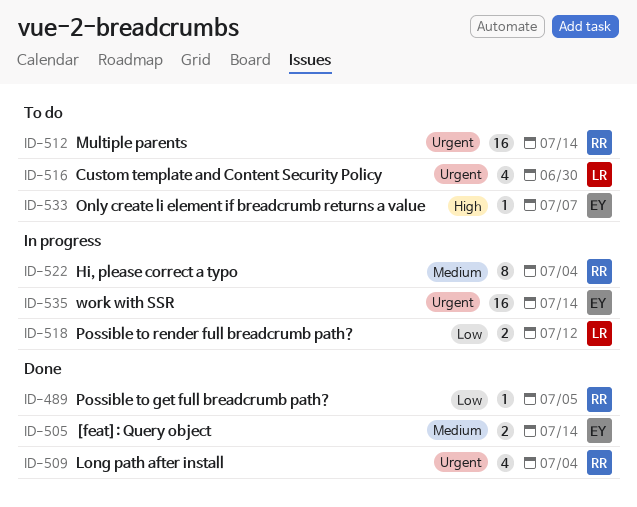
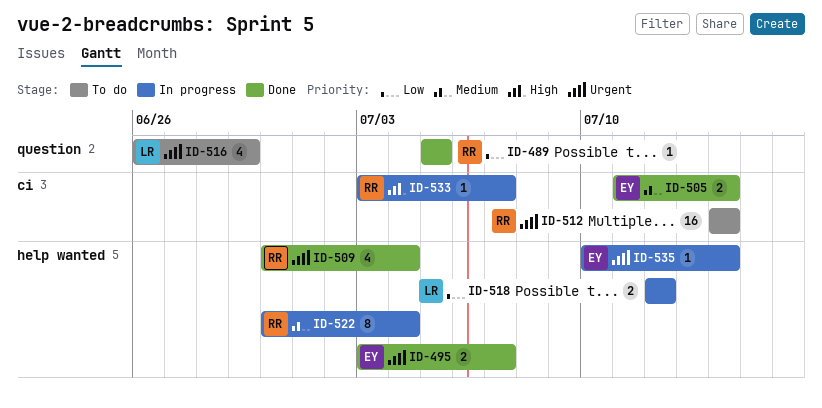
ID-495: none -> present
ID-516, due: Jun 30 -> Jun 29
ID-533, status: To do -> In progress
ID-533, owner: EY -> RR
ID-535, estimate: 16 -> 1

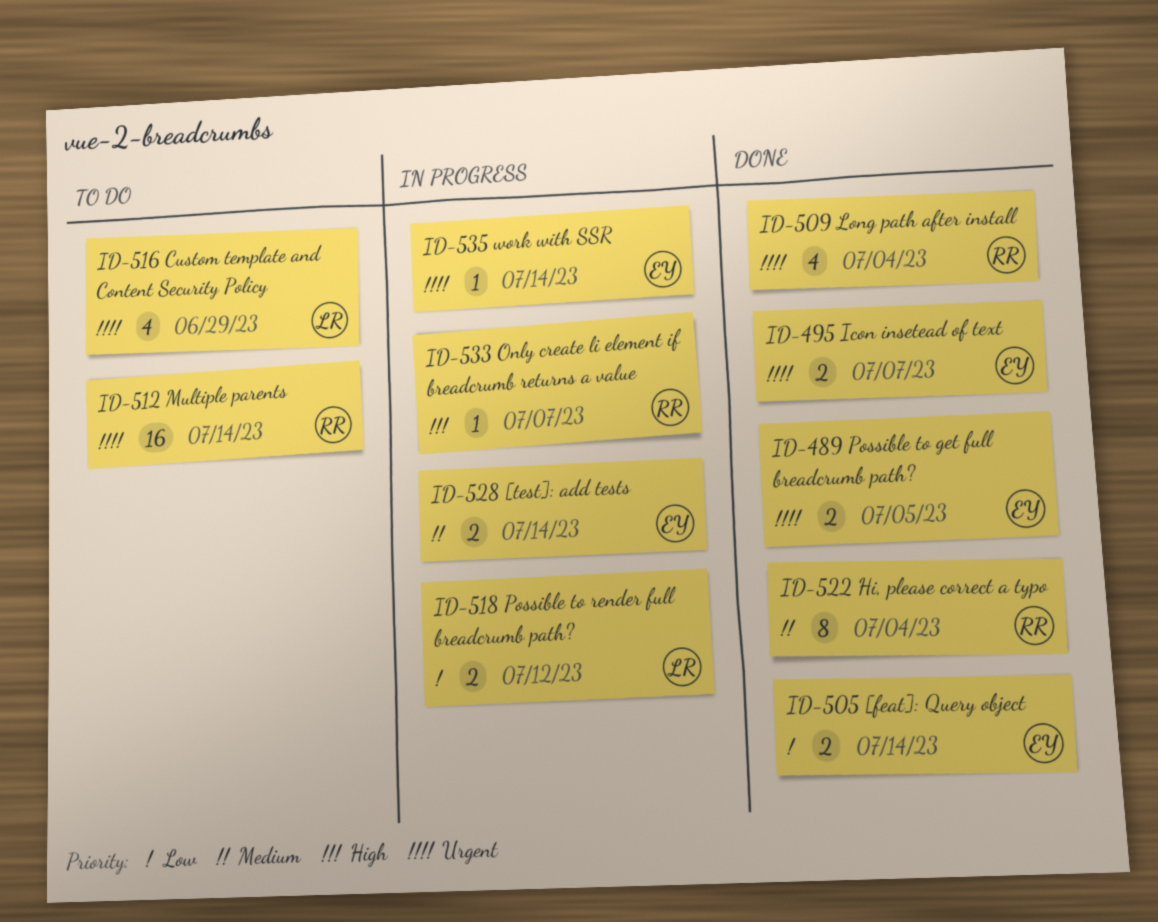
ID-489, owner: RR -> EY
ID-489, priority: Low -> Urgent
ID-489, estimate: 1 -> 2
ID-505, priority: Medium -> Low
ID-522, status: In progress -> Done
ID-528: none -> present

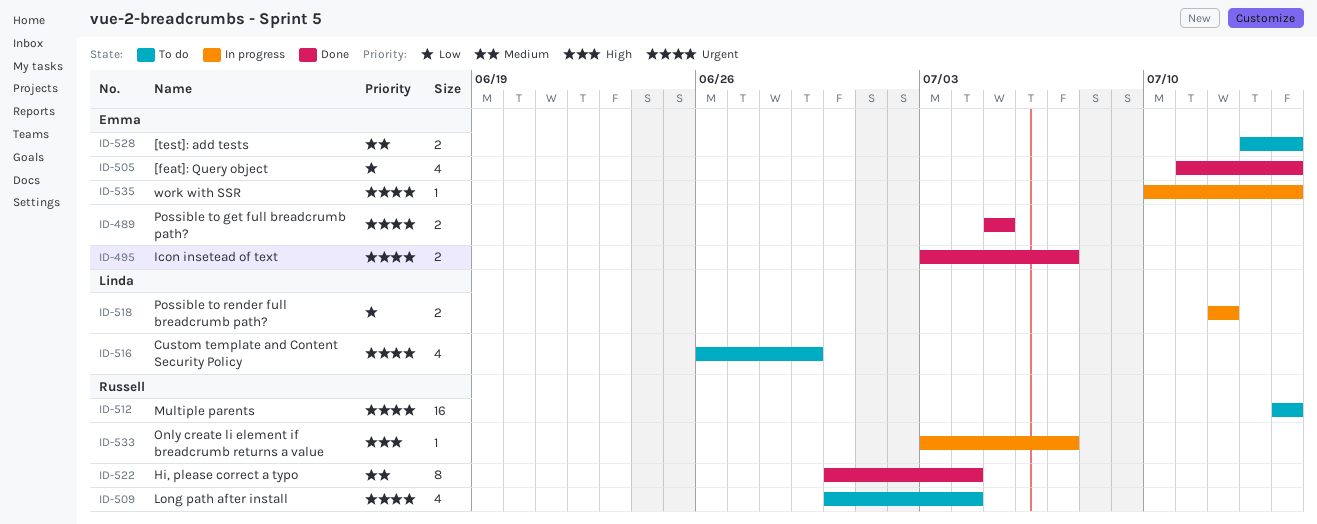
ID-505, estimate: 2 -> 4
ID-509, status: Done -> To do
ID-528, status: In progress -> To do

